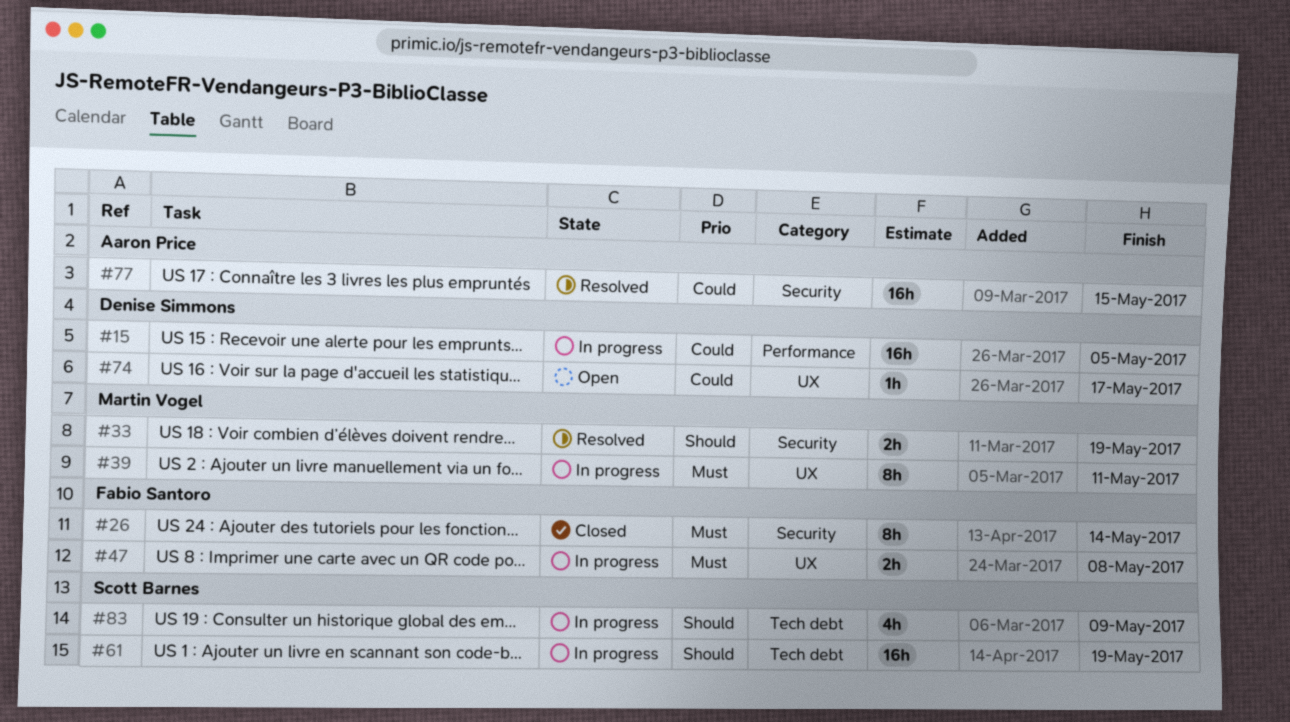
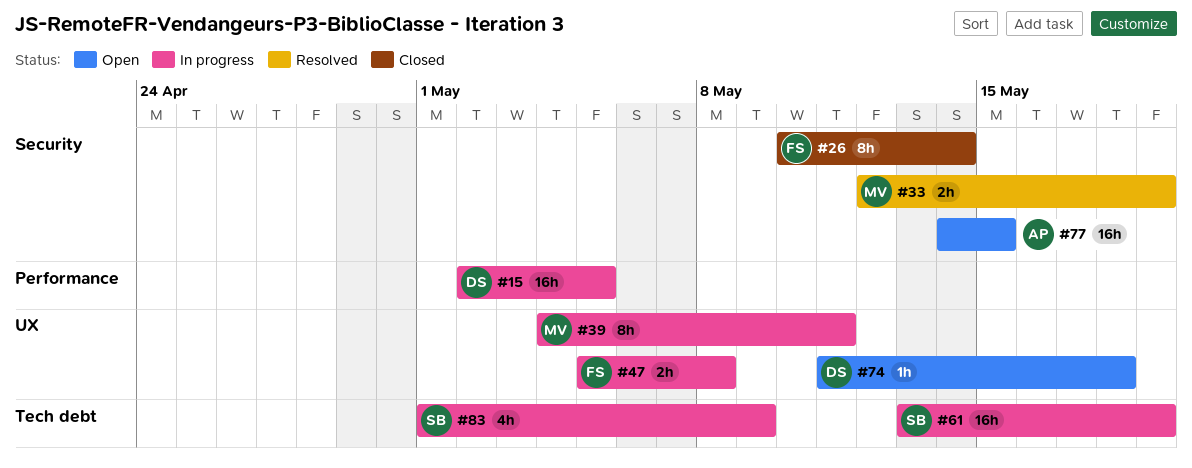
#74, due: May 17 -> May 18
#77, status: Resolved -> Open

